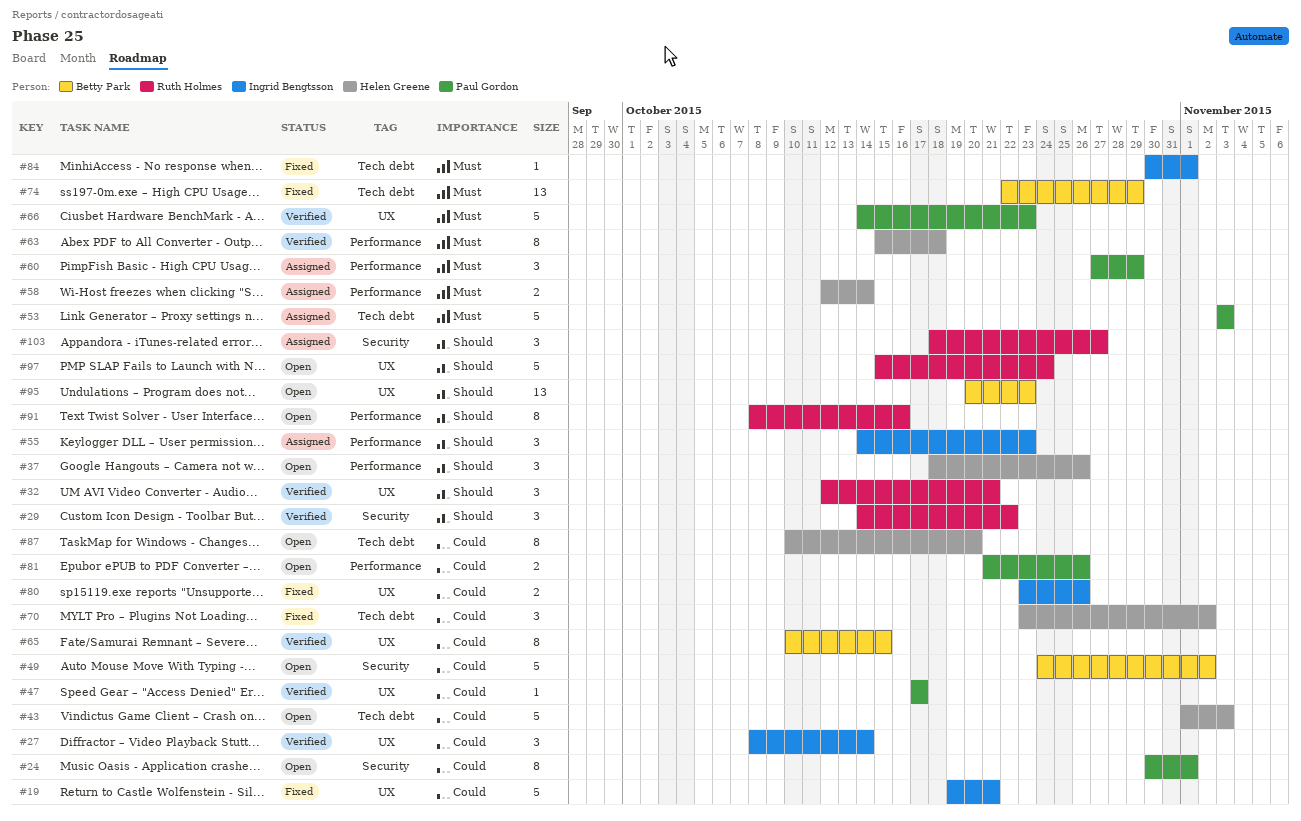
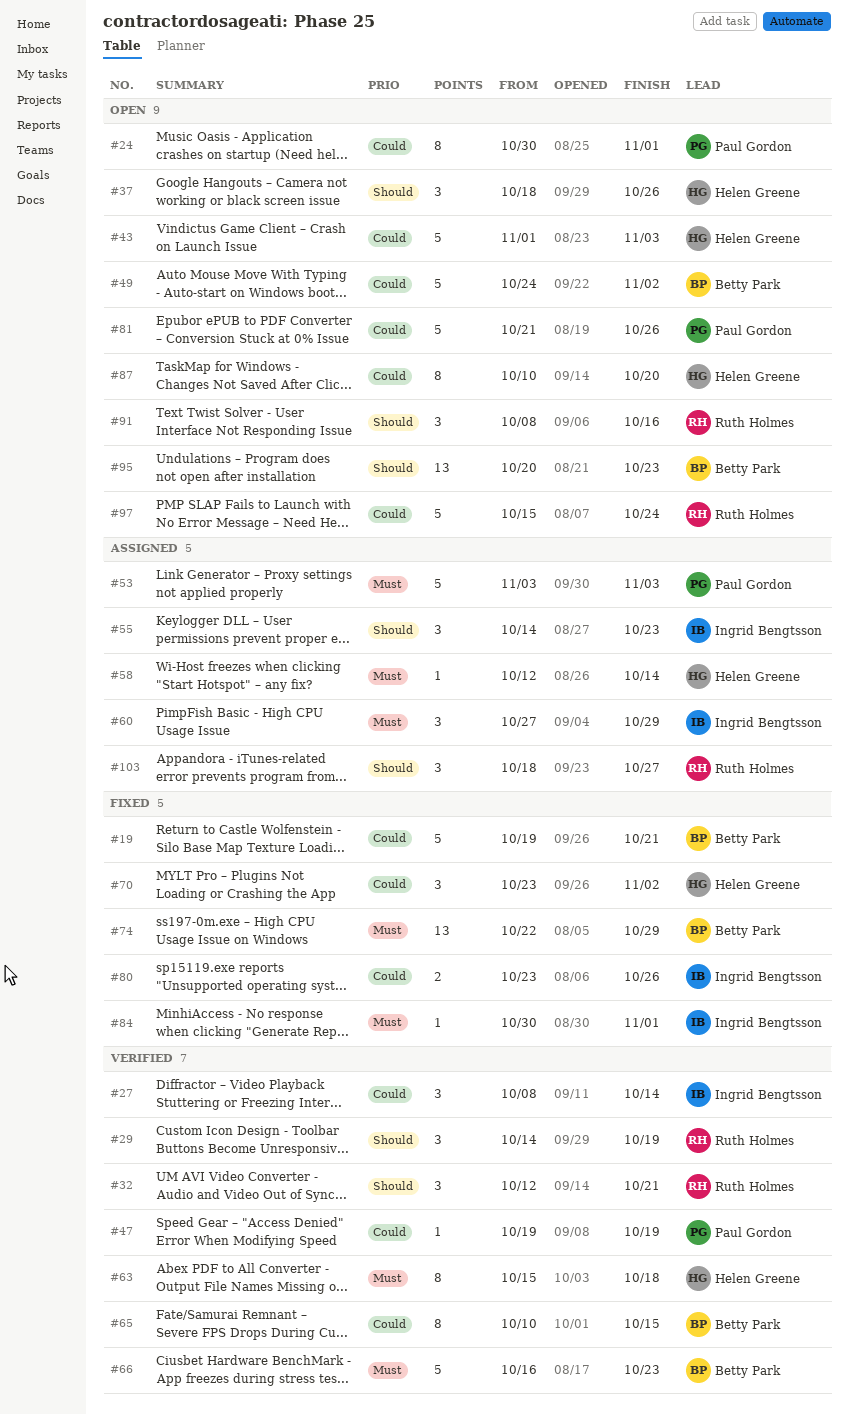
#19, owner: Ingrid Bengtsson -> Betty Park
#29, due: Oct 22 -> Oct 19
#47, start: Oct 17 -> Oct 19
#47, due: Oct 17 -> Oct 19
#58, estimate: 2 -> 1
#60, owner: Paul Gordon -> Ingrid Bengtsson
#66, owner: Paul Gordon -> Betty Park
#66, start: Oct 14 -> Oct 16
#81, estimate: 2 -> 5
#91, estimate: 8 -> 3
#97, priority: Should -> Could

